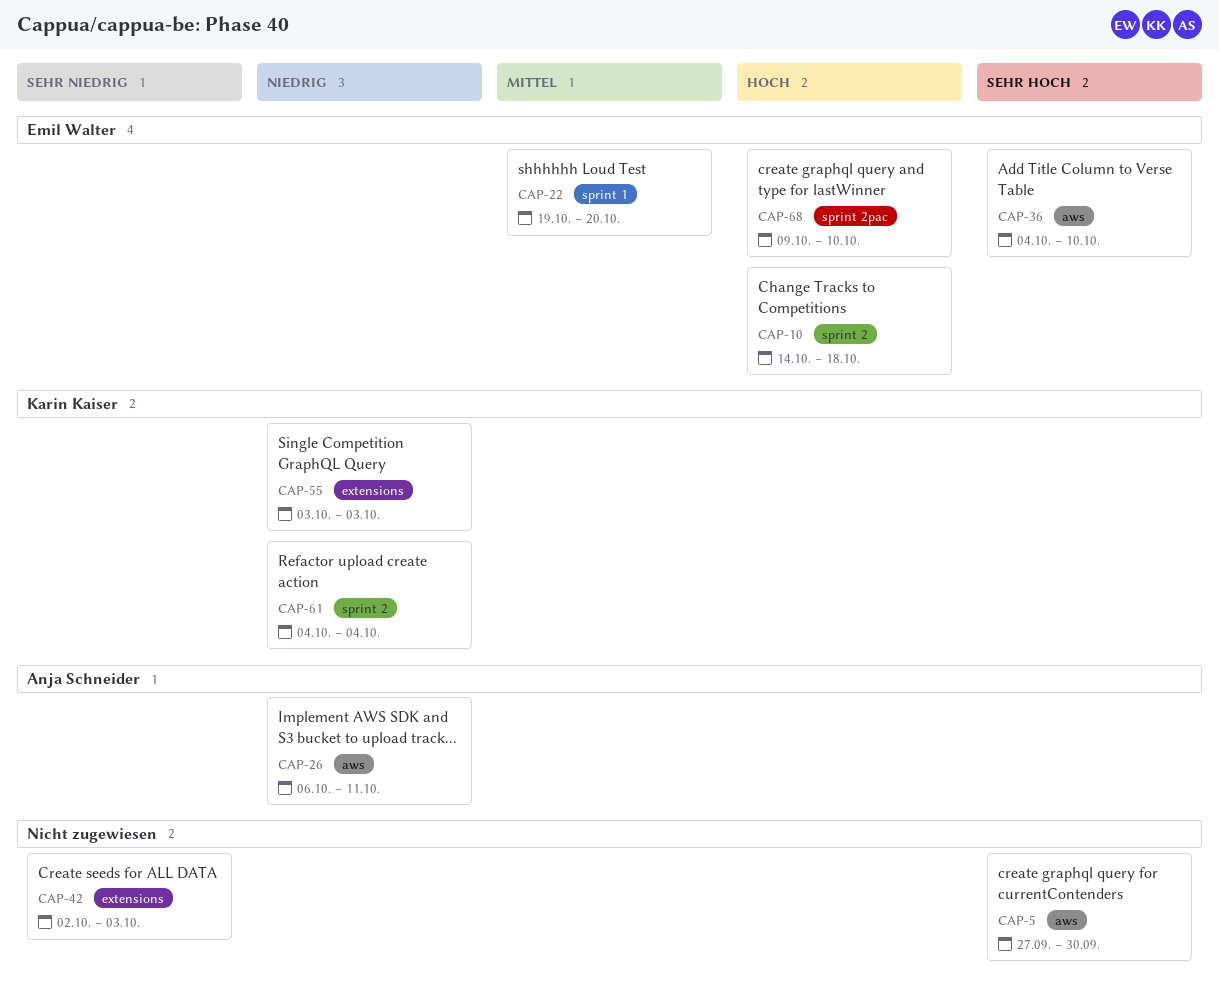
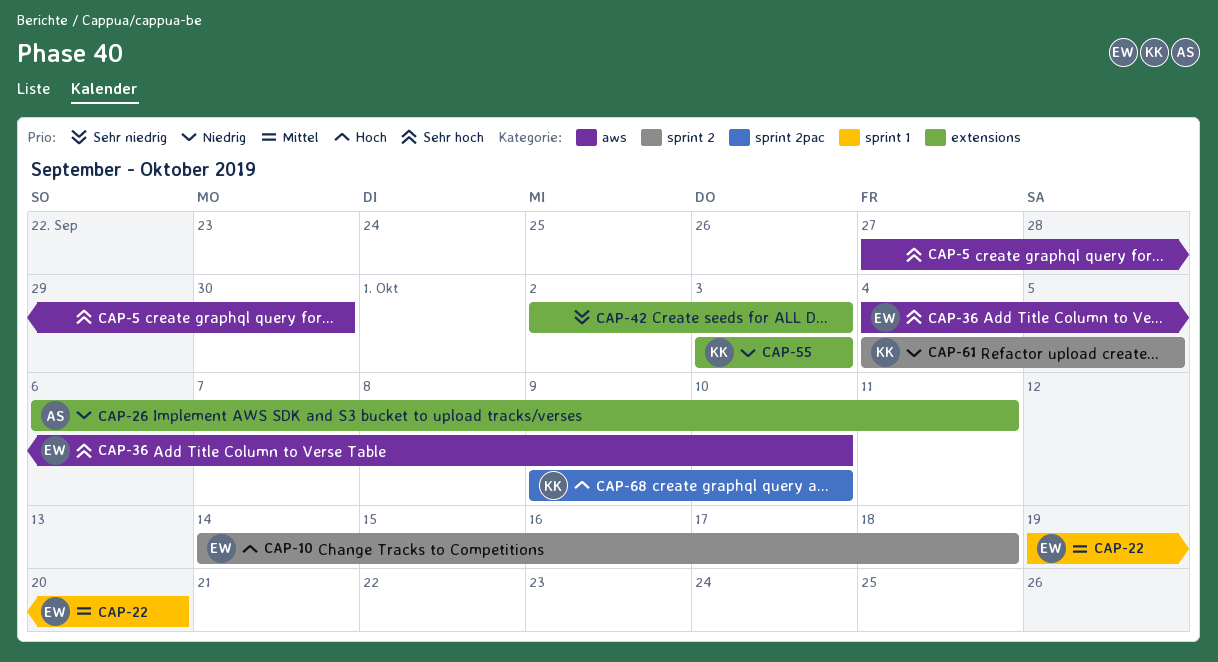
CAP-26, label: aws -> extensions
CAP-61, due: Oct 4 -> Oct 5
CAP-68, owner: Emil Walter -> Karin Kaiser

